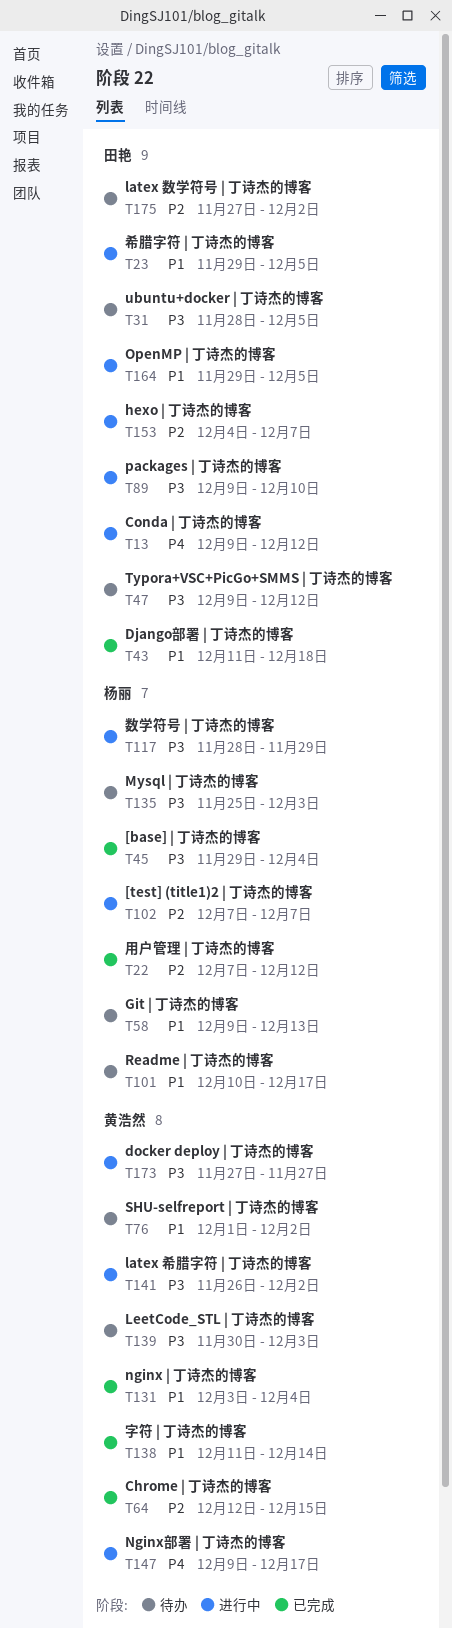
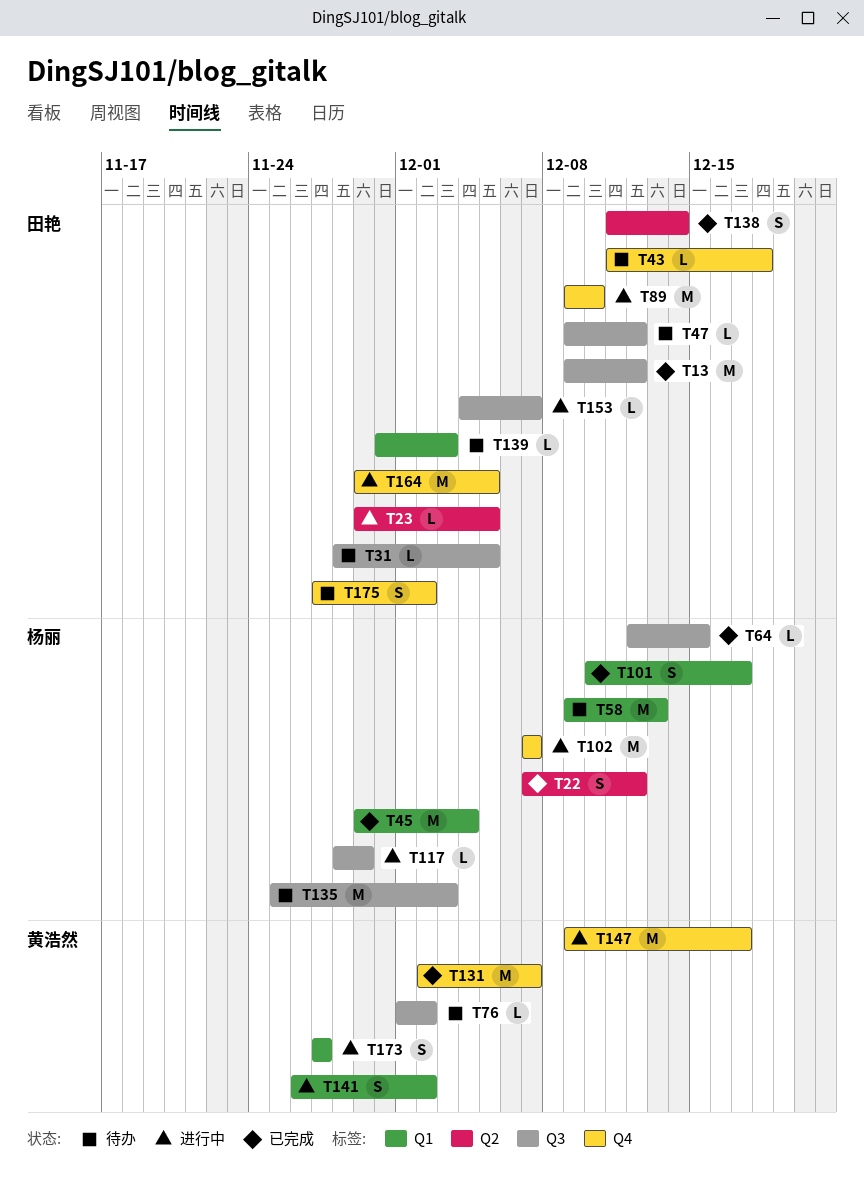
T13, status: 进行中 -> 已完成
T43, status: 已完成 -> 待办
T64, owner: 黄浩然 -> 杨丽
T101, status: 待办 -> 已完成
T131, start: Dec 3 -> Dec 2
T131, due: Dec 4 -> Dec 7
T138, owner: 黄浩然 -> 田艳
T139, owner: 黄浩然 -> 田艳

